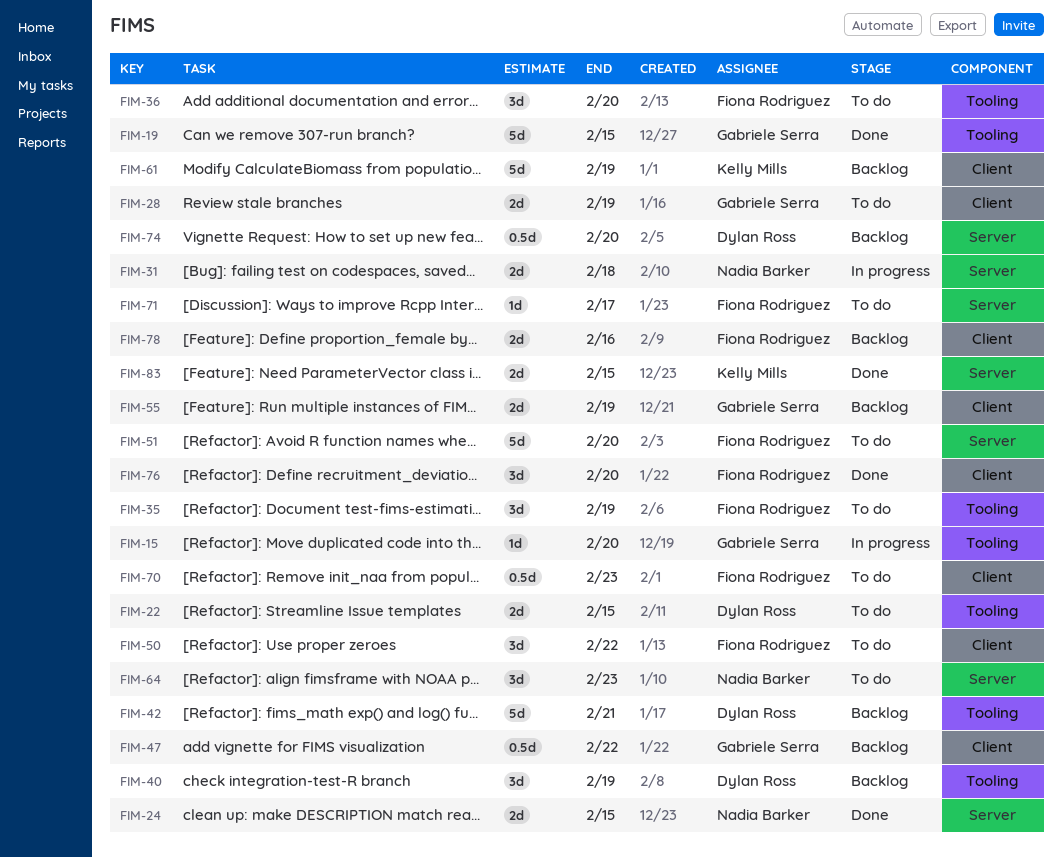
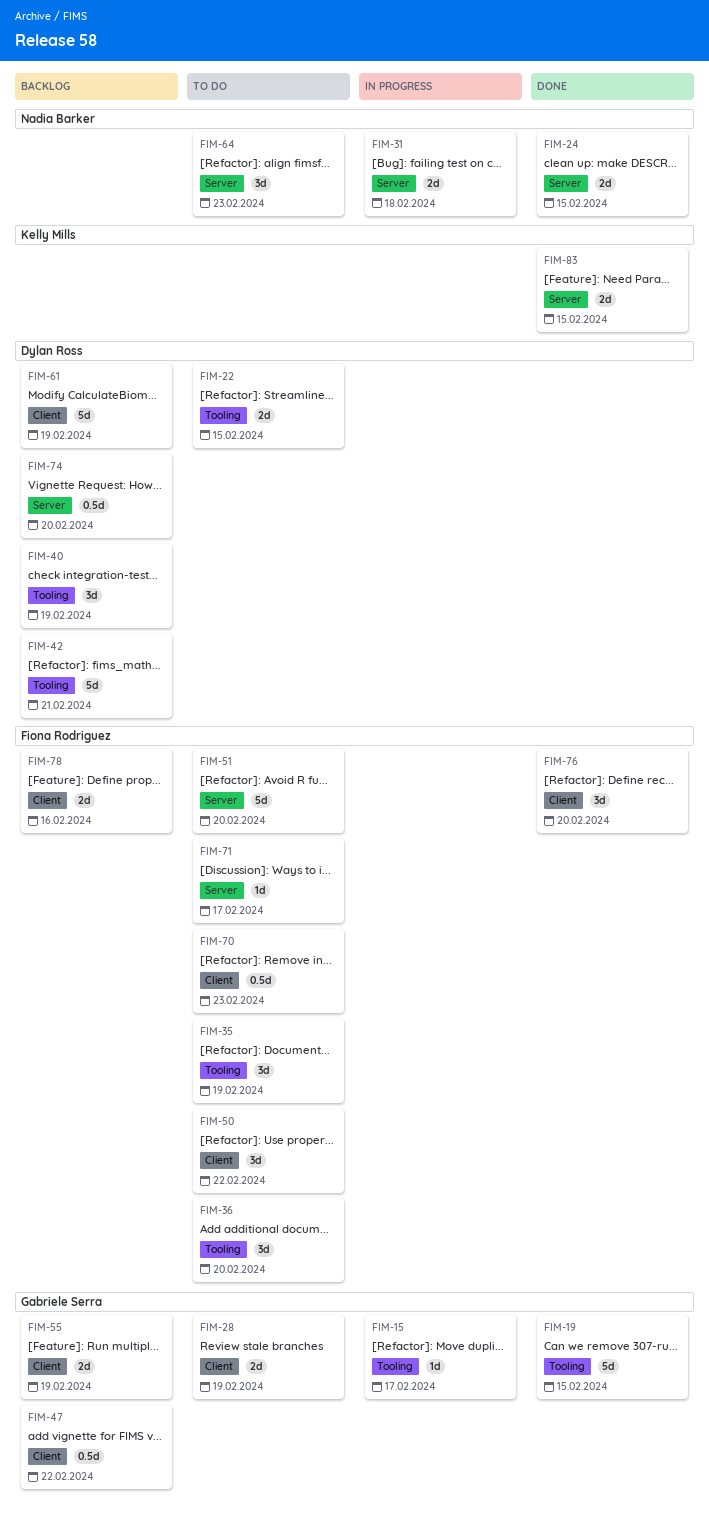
FIM-15, due: Feb 20 -> Feb 17
FIM-61, owner: Kelly Mills -> Dylan Ross

